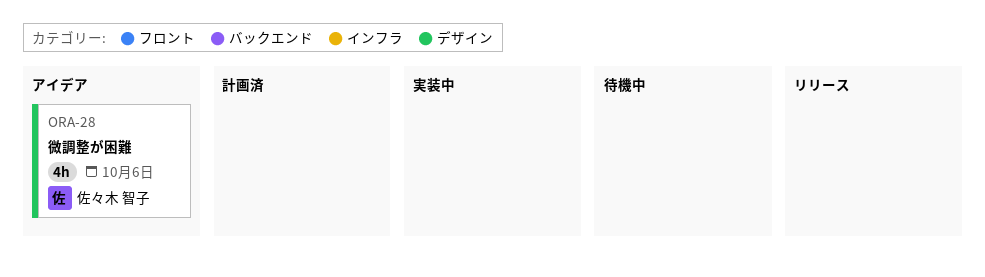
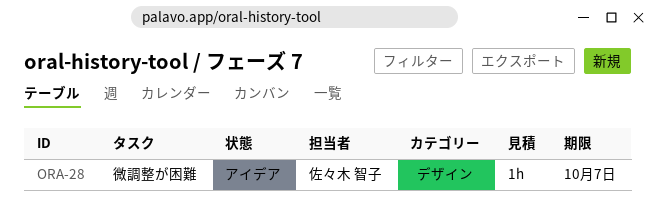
ORA-28, estimate: 4h -> 1h
ORA-28, due: Oct 6 -> Oct 7

